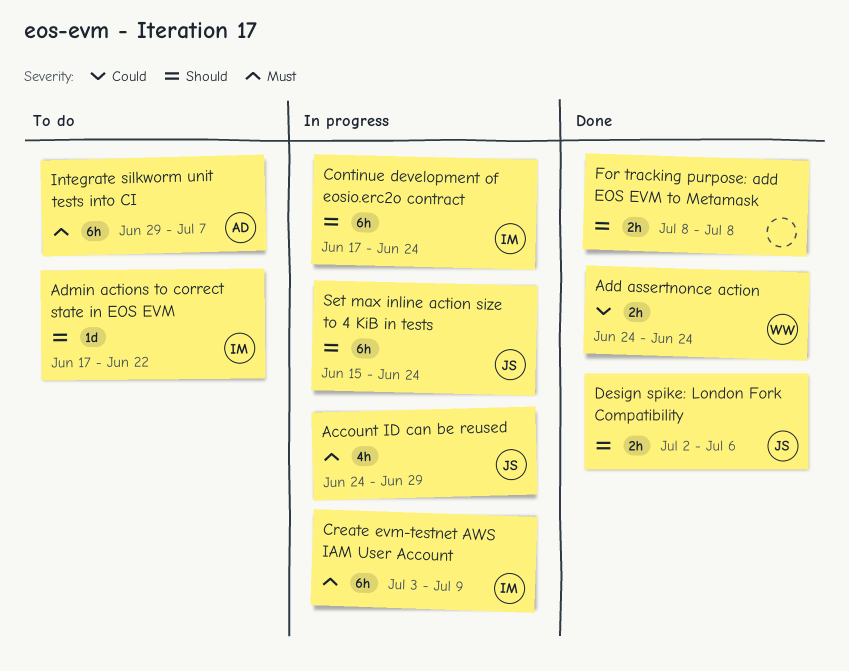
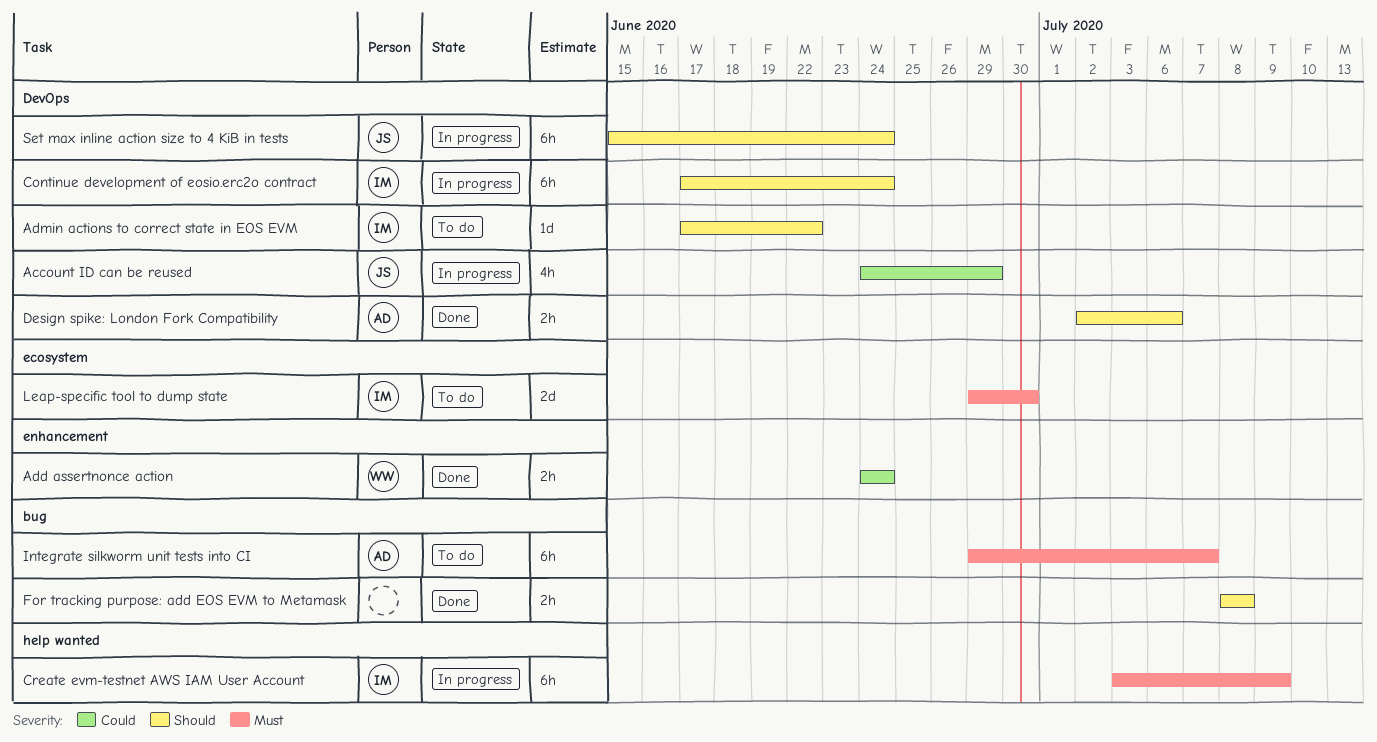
Account ID can be reused, priority: Must -> Could
Design spike: London Fork Compatibility, owner: JS -> AD
Leap-specific tool to dump state: none -> present

